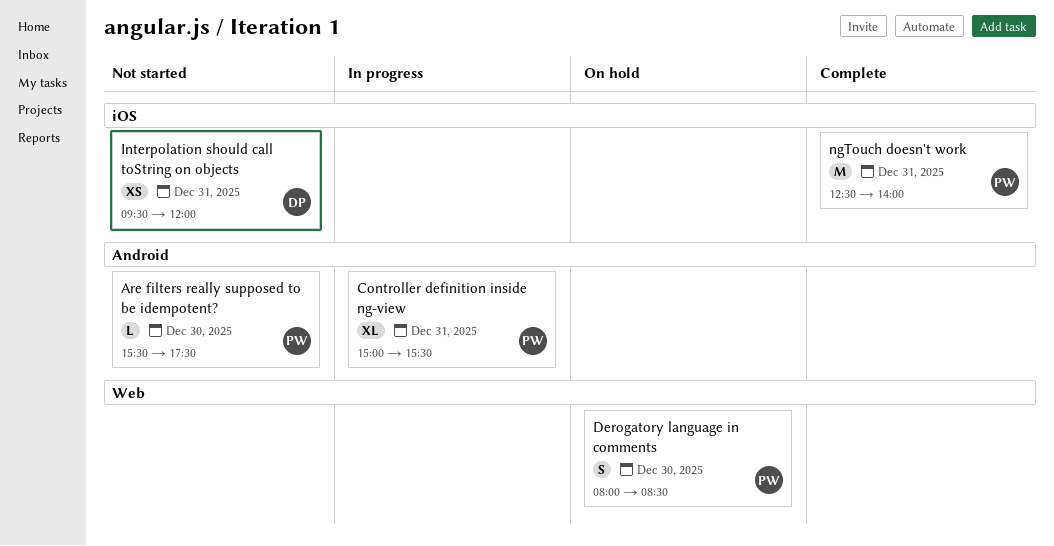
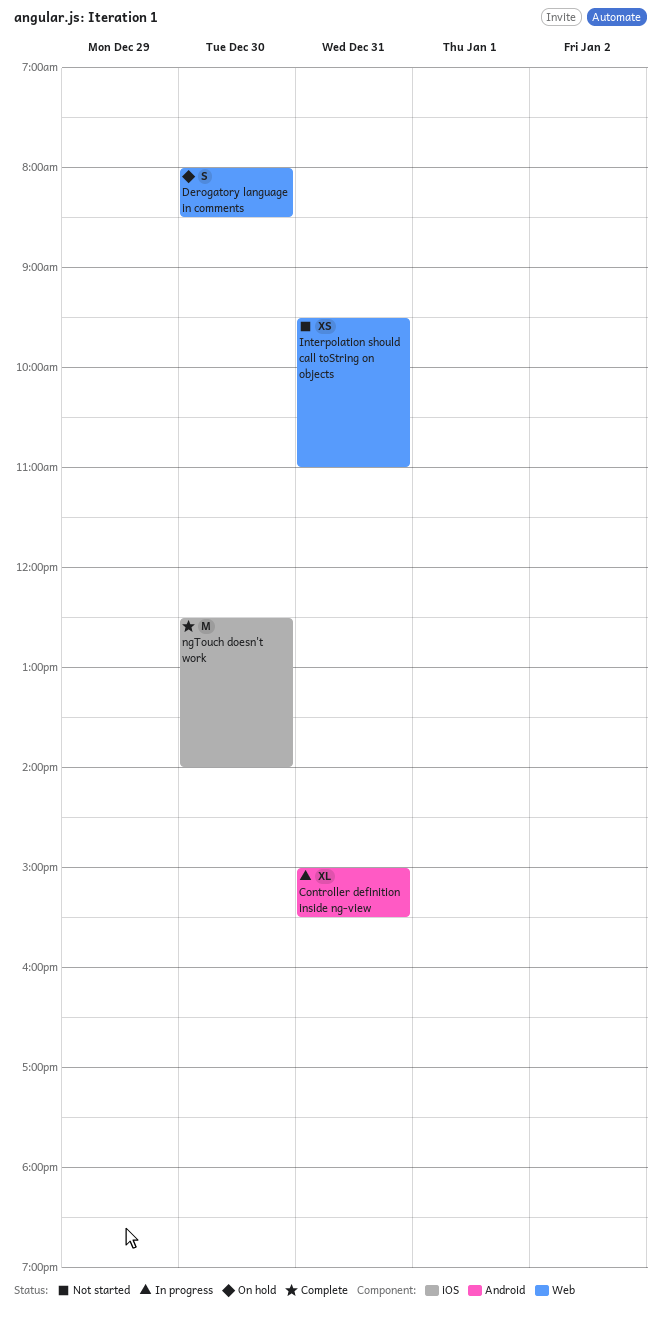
Are filters really supposed to be idempotent?: present -> none
Interpolation should call toString on objects, label: iOS -> Web
Interpolation should call toString on objects, ends: 12:00 -> 11:00
ngTouch doesn't work, day: Dec 31 -> Dec 30

